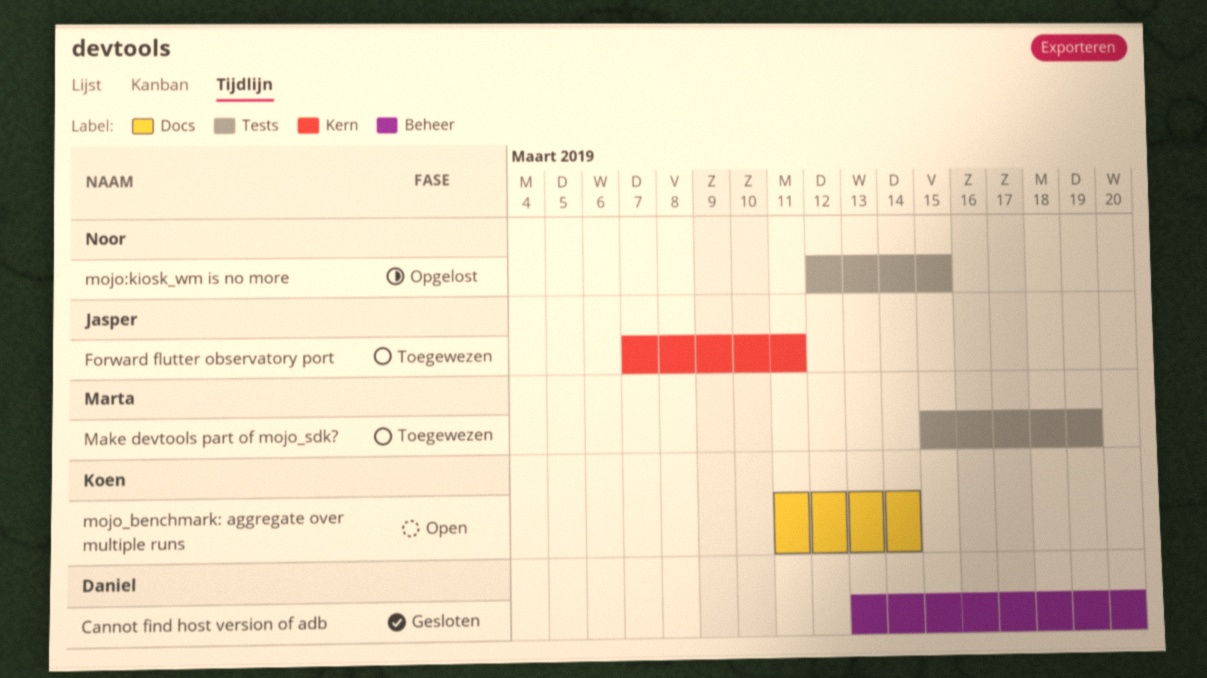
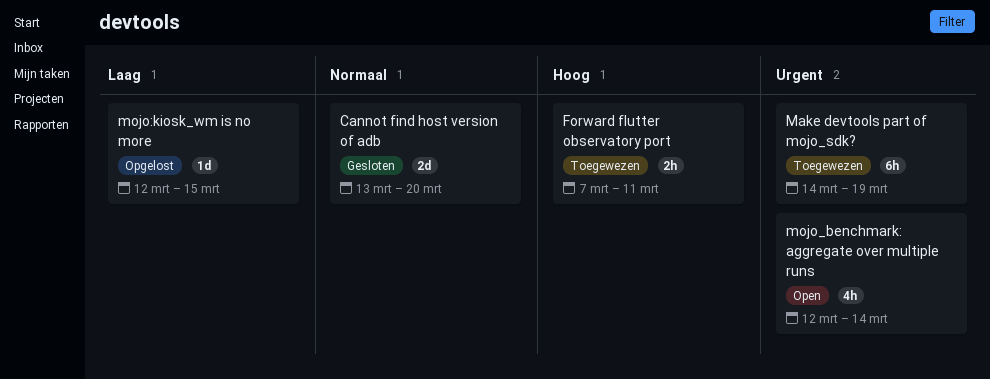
Make devtools part of mojo_sdk?, start: Mar 15 -> Mar 14
mojo_benchmark: aggregate over multiple runs, start: Mar 11 -> Mar 12

